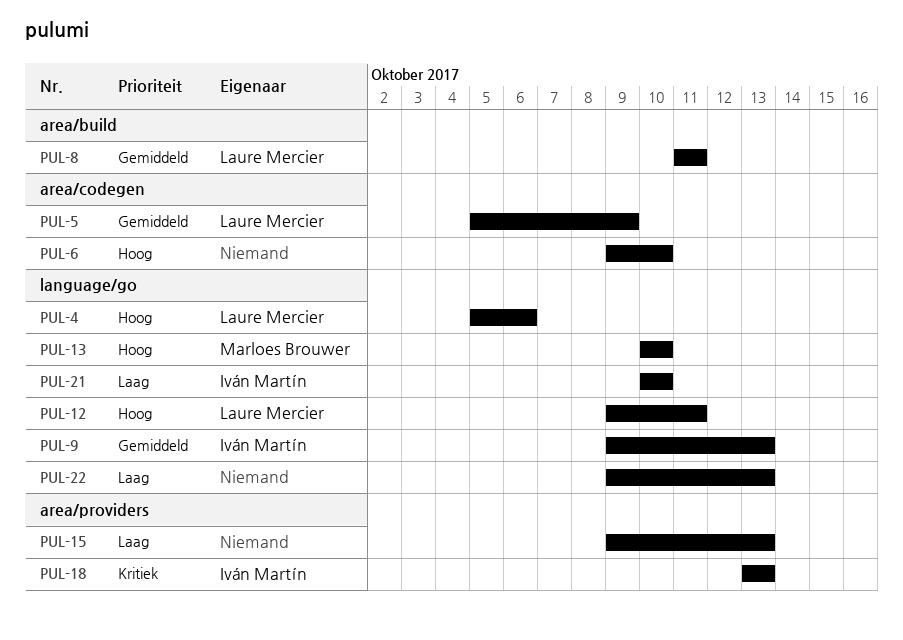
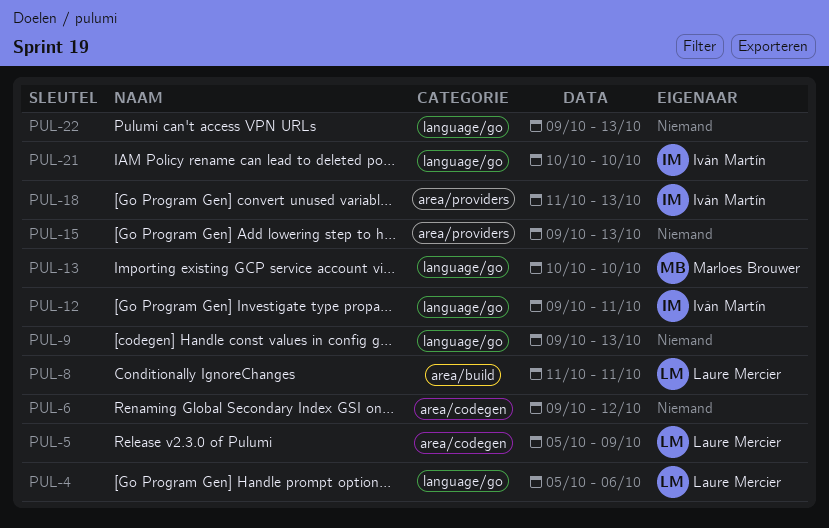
PUL-6, due: Oct 10 -> Oct 12
PUL-9, owner: Iván Martín -> none
PUL-12, owner: Laure Mercier -> Iván Martín
PUL-18, start: Oct 13 -> Oct 11

